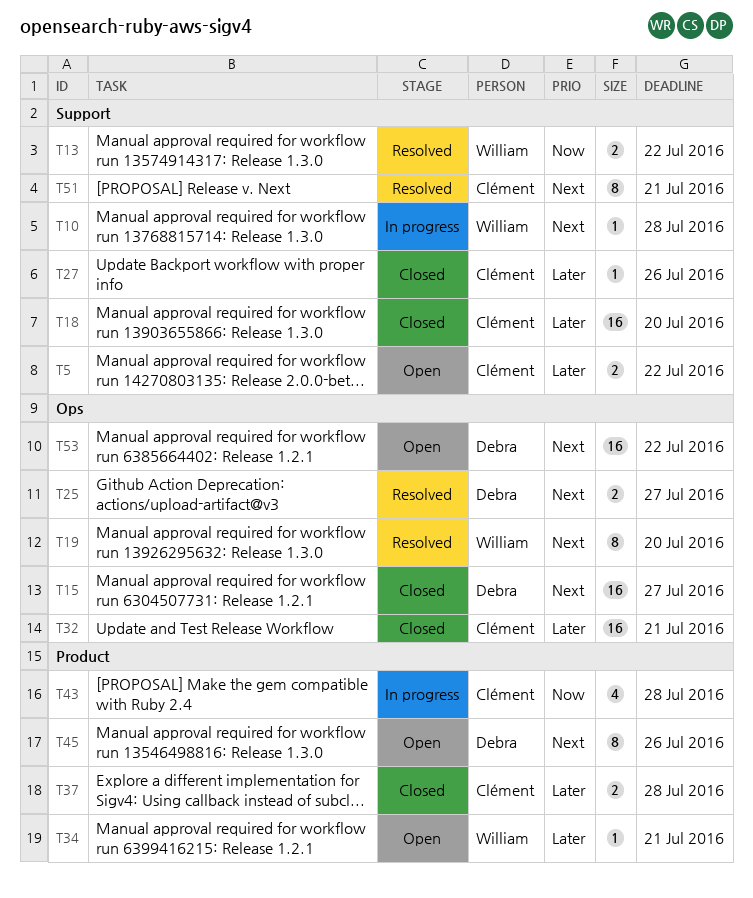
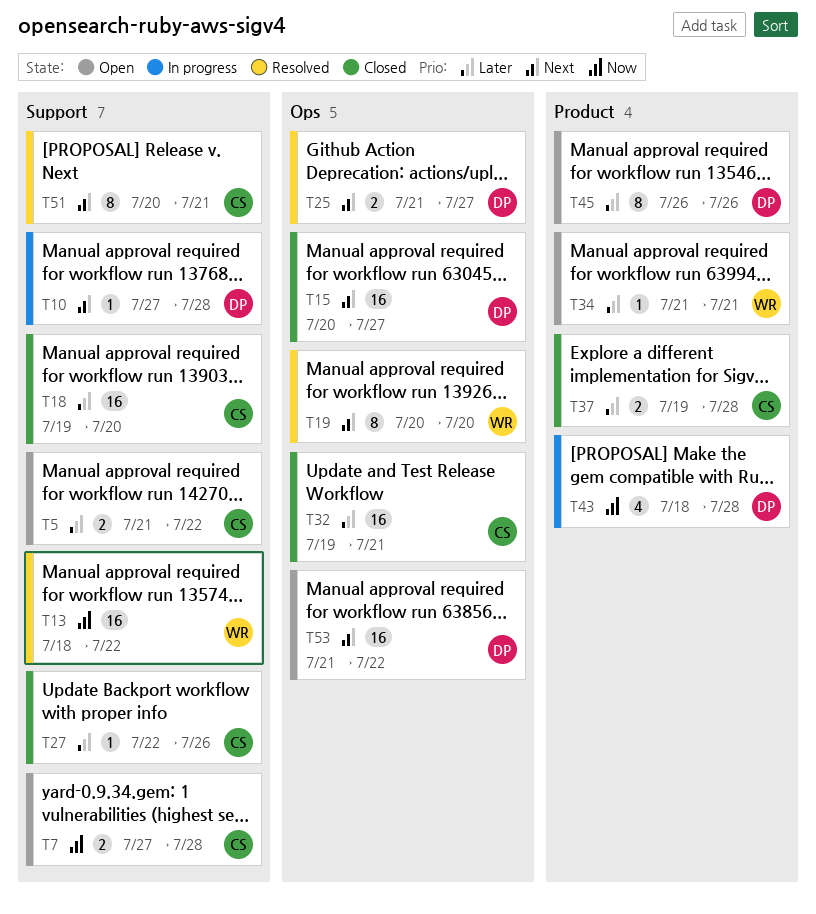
T7: none -> present
T10, owner: William -> Debra
T13, estimate: 2 -> 16
T43, owner: Clément -> Debra
T45, priority: Next -> Later

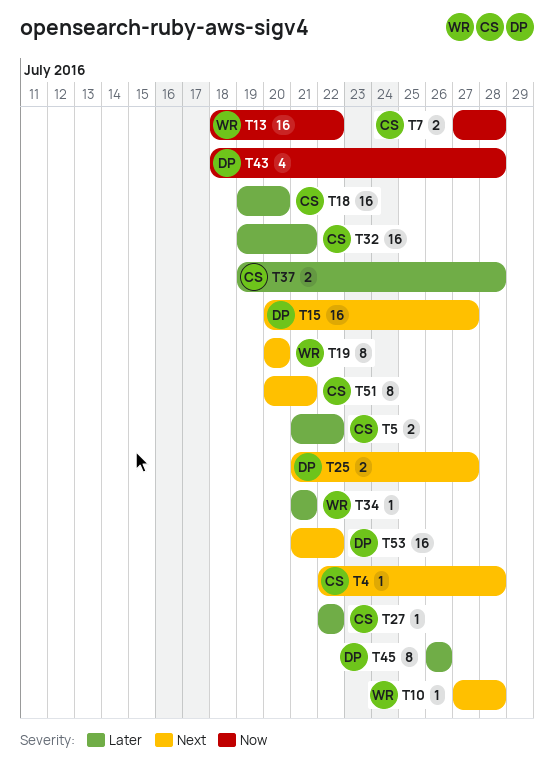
T4: none -> present
T10, owner: DP -> WR
T27, due: Jul 26 -> Jul 22

